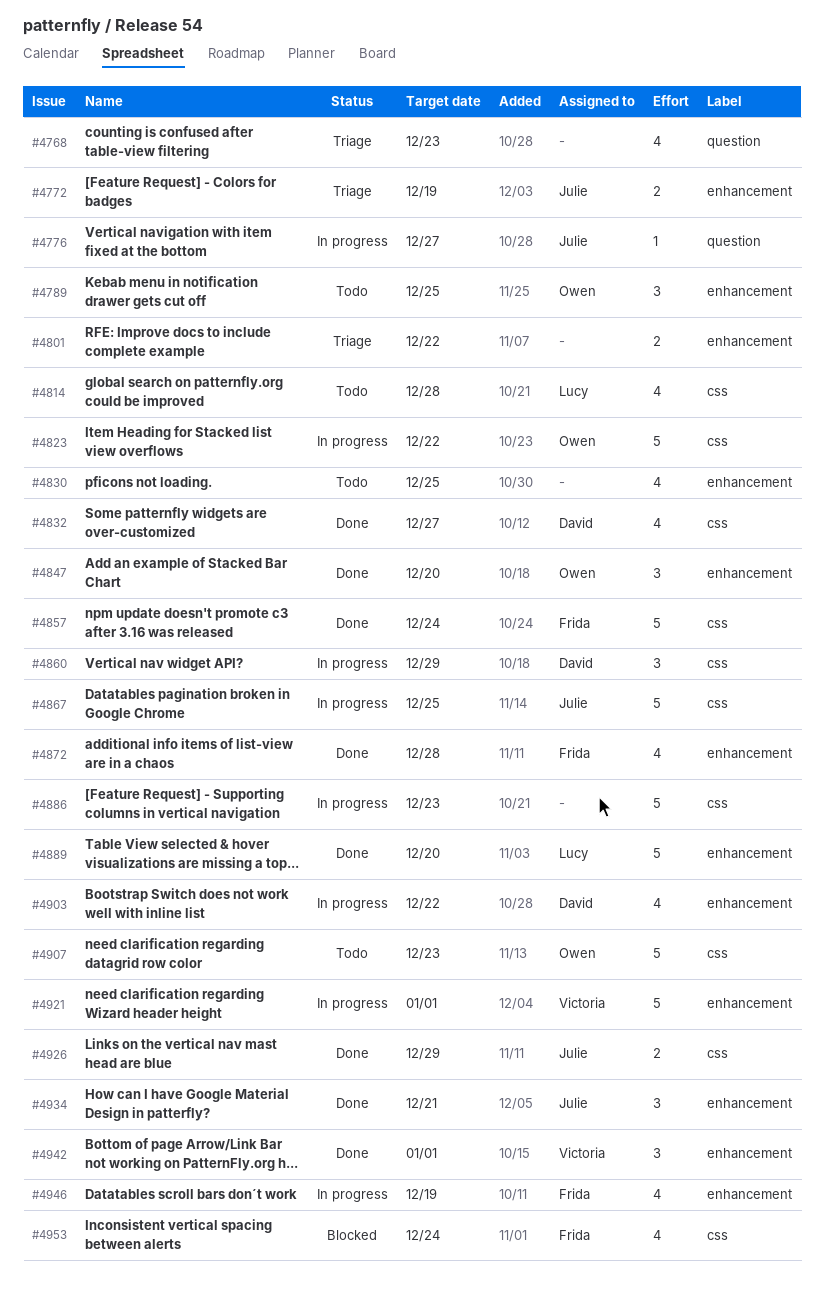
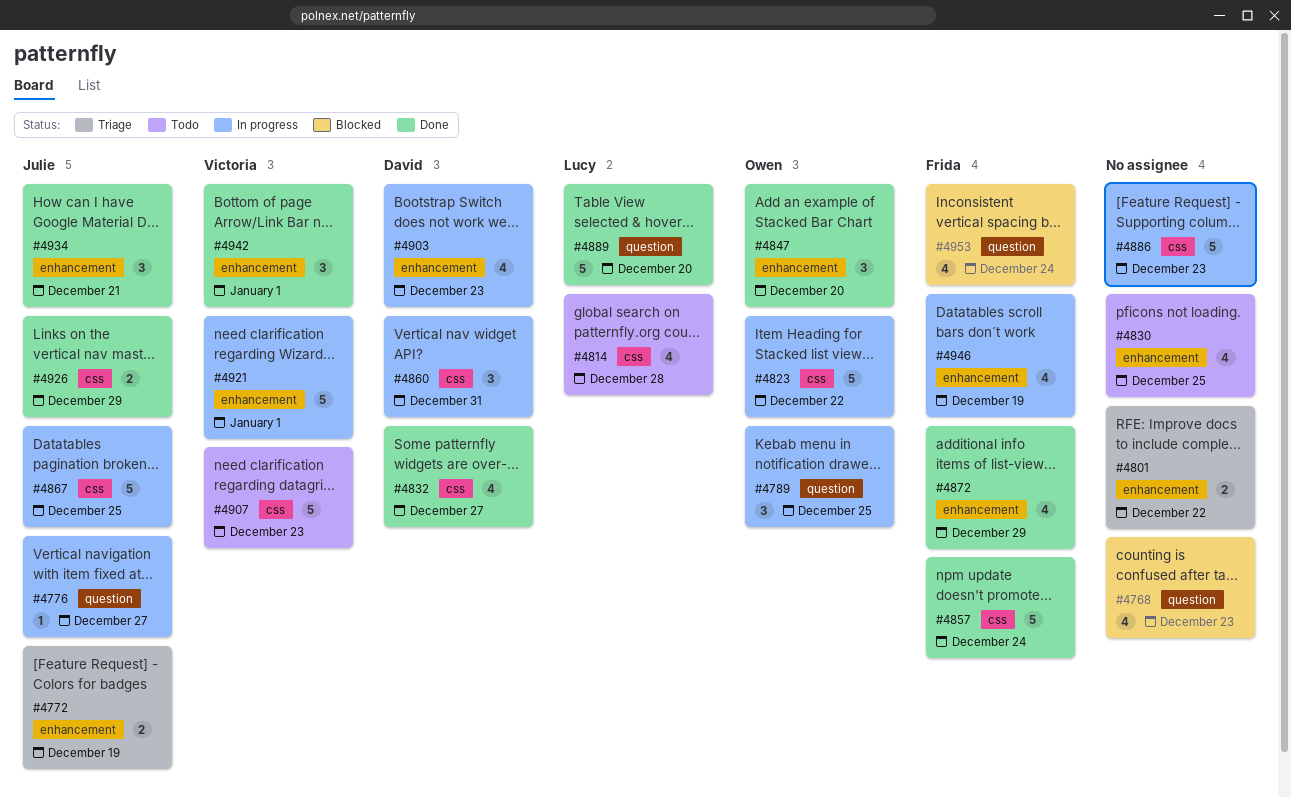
#4768, status: Triage -> Blocked
#4789, status: Todo -> In progress
#4789, label: enhancement -> question
#4860, due: Dec 29 -> Dec 31
#4872, due: Dec 28 -> Dec 29
#4889, label: enhancement -> question
#4903, due: Dec 22 -> Dec 23
#4907, owner: Owen -> Victoria
#4953, label: css -> question

